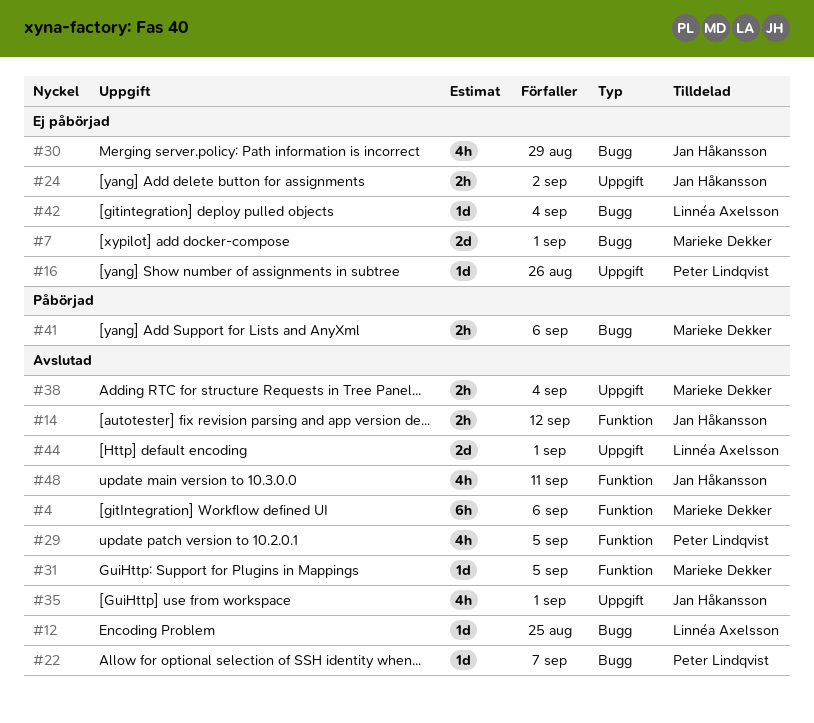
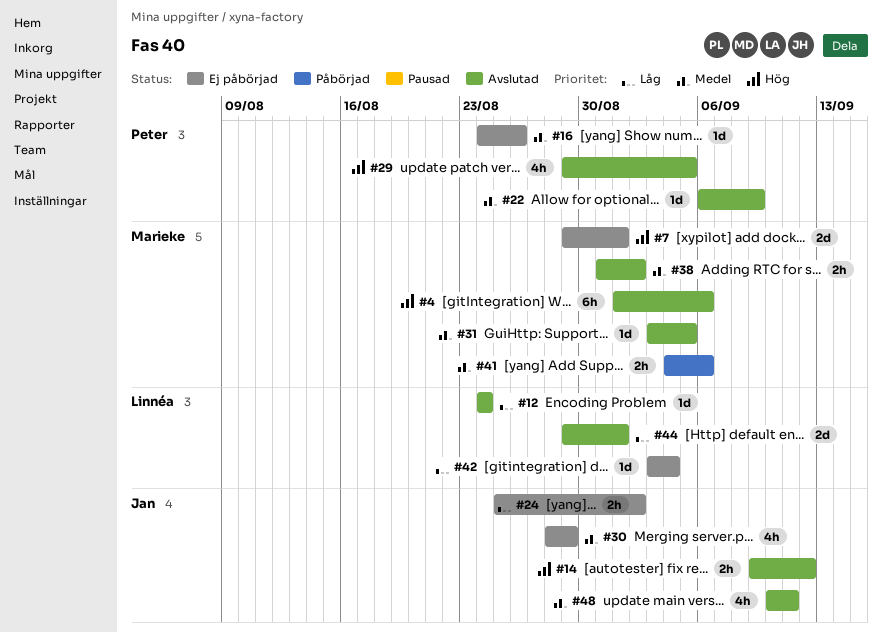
#12, due: Aug 25 -> Aug 24
#22, due: Sep 7 -> Sep 9
#35: present -> none
#38, due: Sep 4 -> Sep 2

